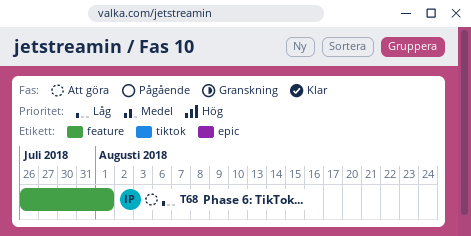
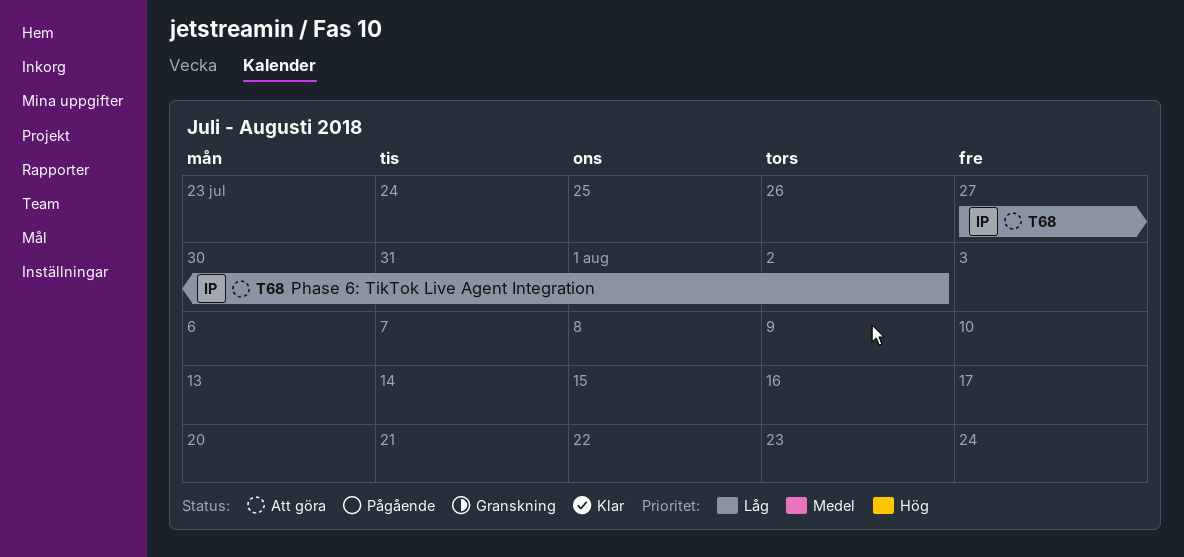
T68, start: Jul 26 -> Jul 27
T68, due: Aug 1 -> Aug 2

